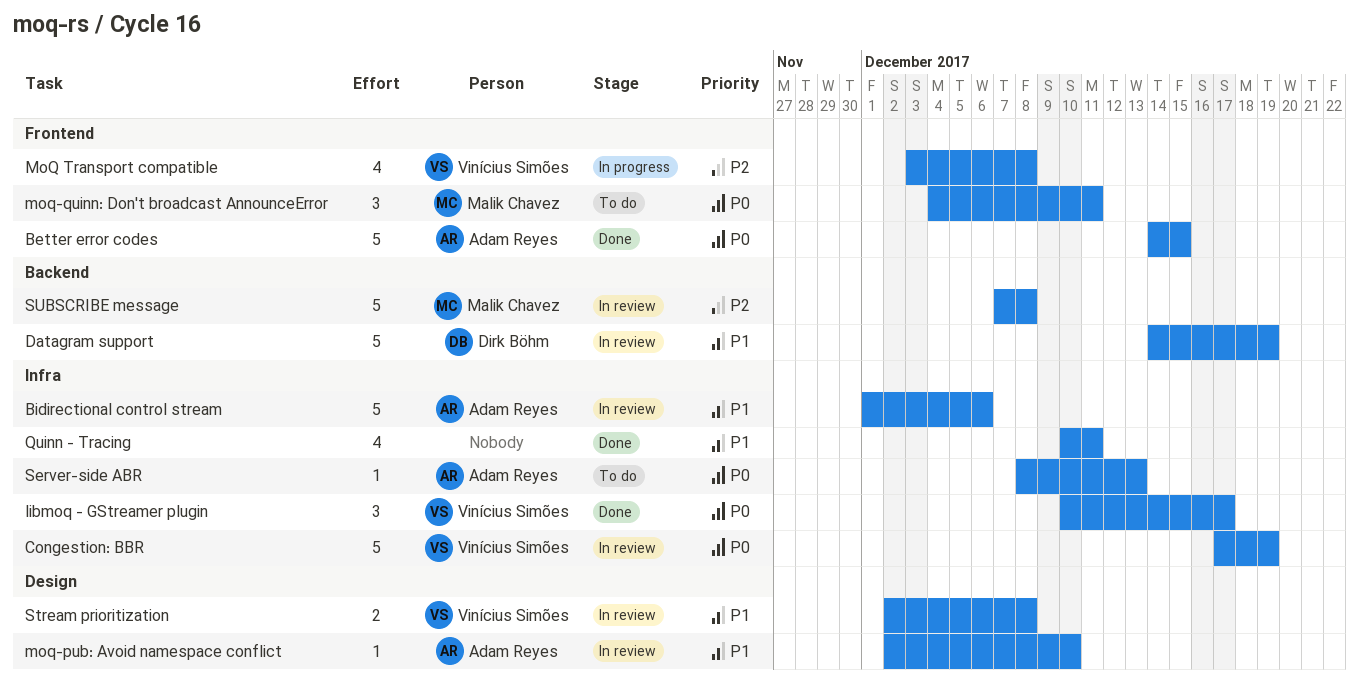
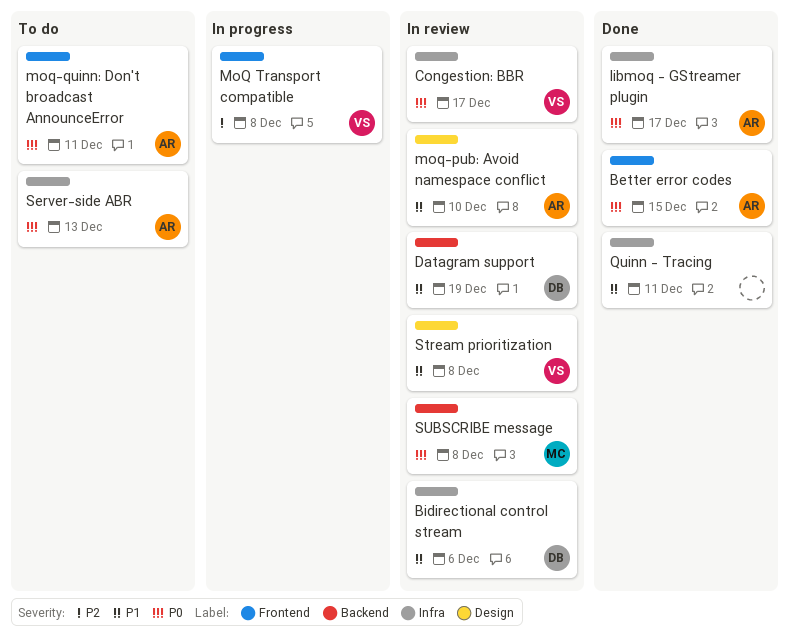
Bidirectional control stream, owner: Adam Reyes -> Dirk Böhm
Congestion: BBR, due: Dec 19 -> Dec 17
libmoq - GStreamer plugin, owner: Vinícius Simões -> Adam Reyes
moq-quinn: Don't broadcast AnnounceError, owner: Malik Chavez -> Adam Reyes
SUBSCRIBE message, priority: P2 -> P0

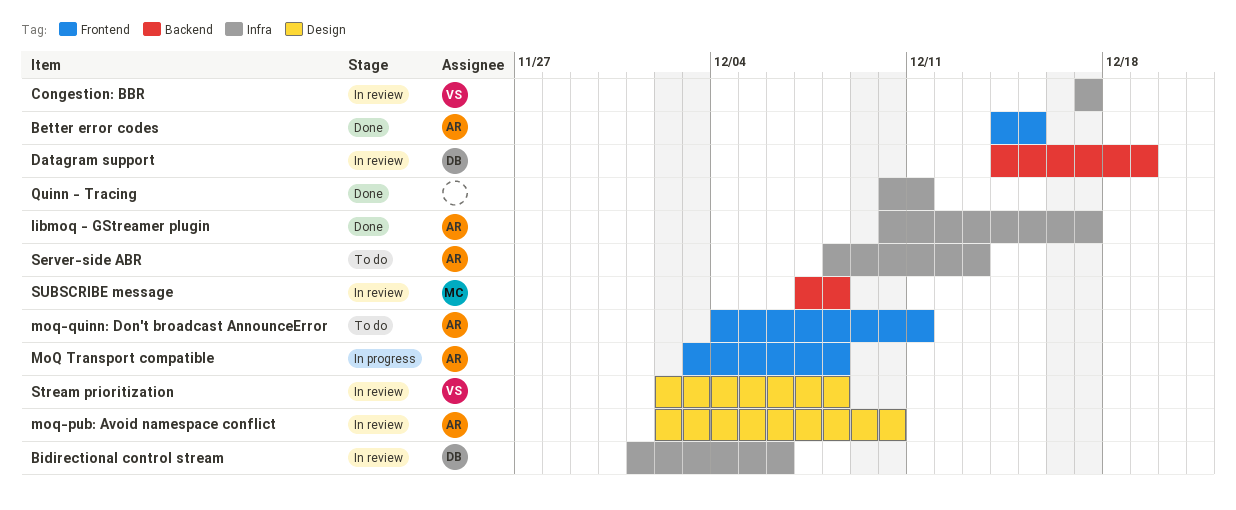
MoQ Transport compatible, owner: VS -> AR

